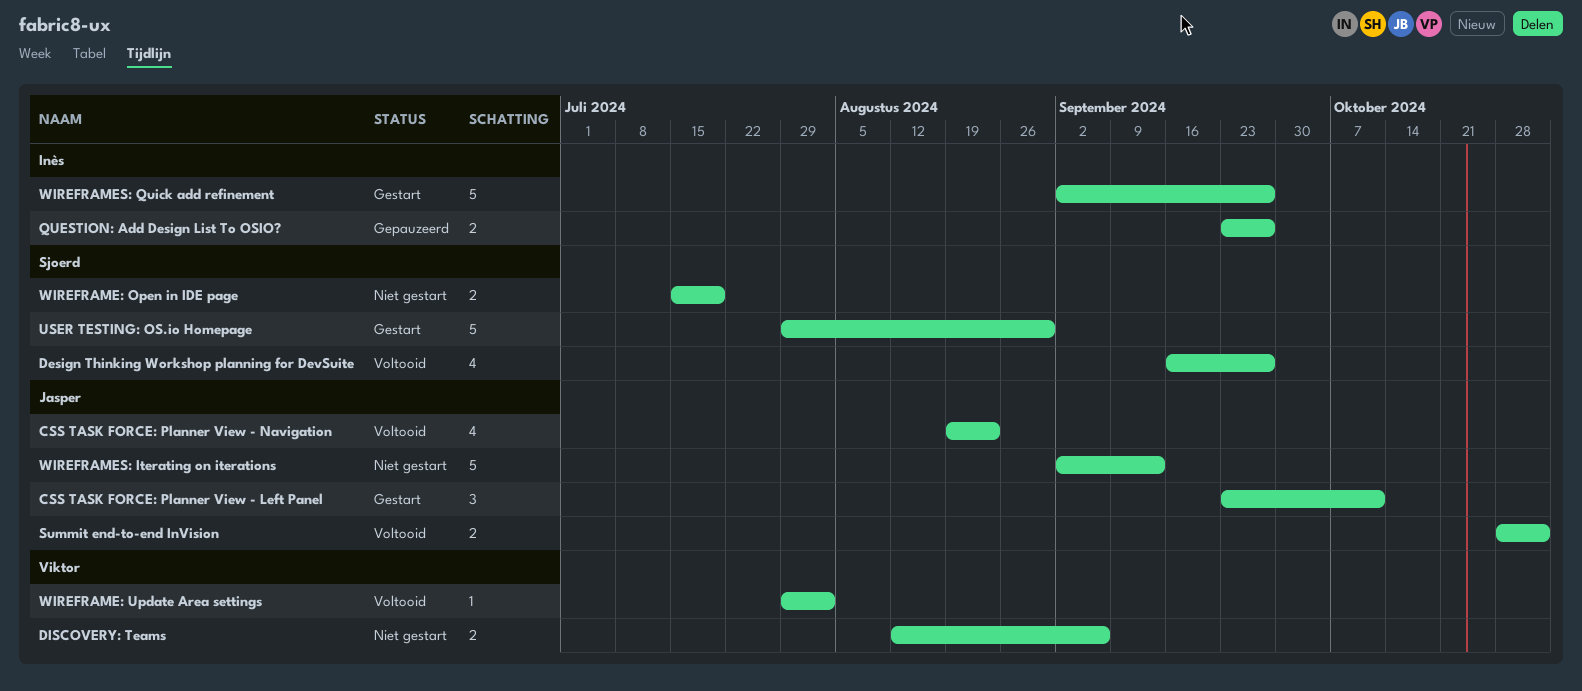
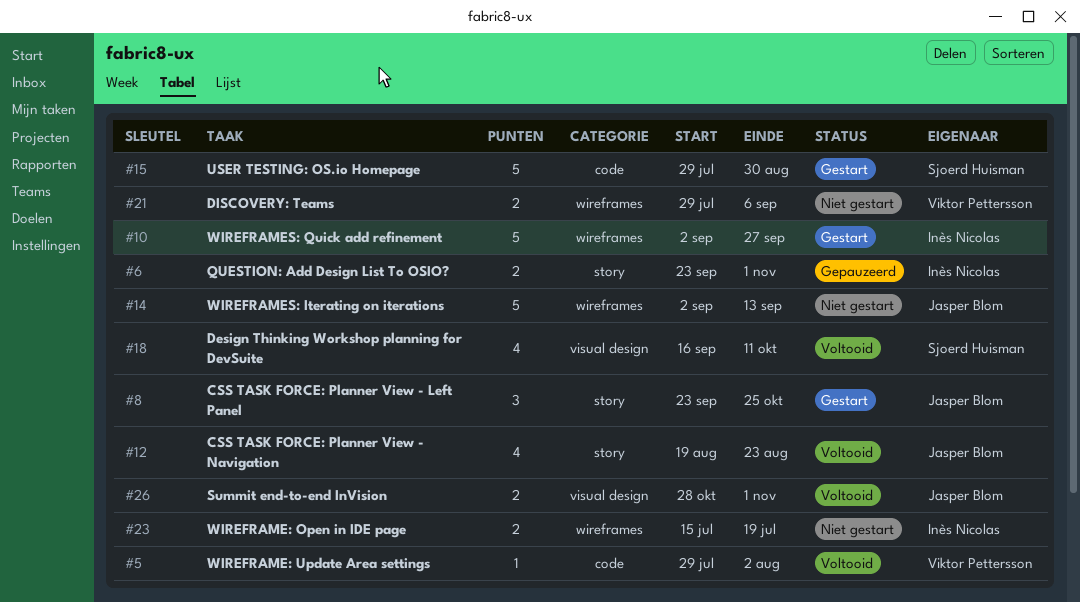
CSS TASK FORCE: Planner View - Left Panel, due: Oct 11 -> Oct 25
Design Thinking Workshop planning for DevSuite, due: Sep 27 -> Oct 11
DISCOVERY: Teams, start: Aug 12 -> Jul 29
QUESTION: Add Design List To OSIO?, due: Sep 27 -> Nov 1
WIREFRAME: Open in IDE page, owner: Sjoerd Huisman -> Inès Nicolas

